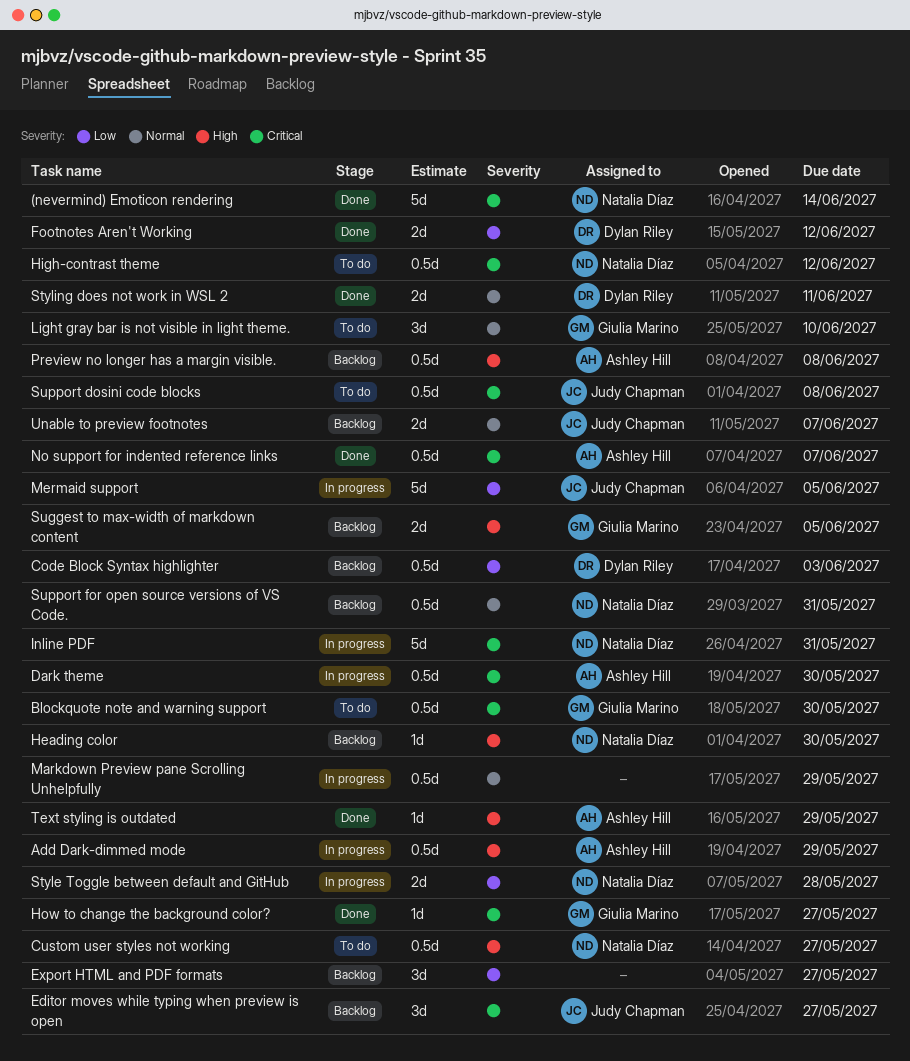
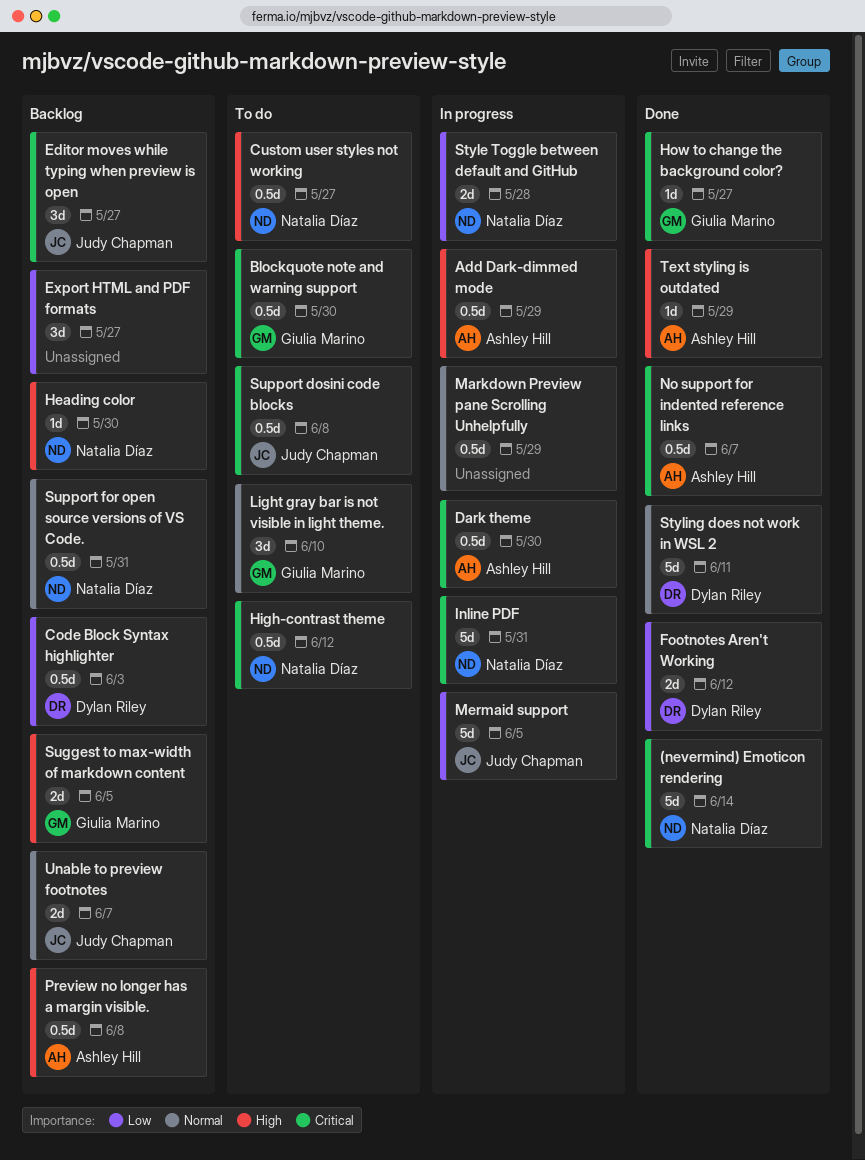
Styling does not work in WSL 2, estimate: 2d -> 5d

